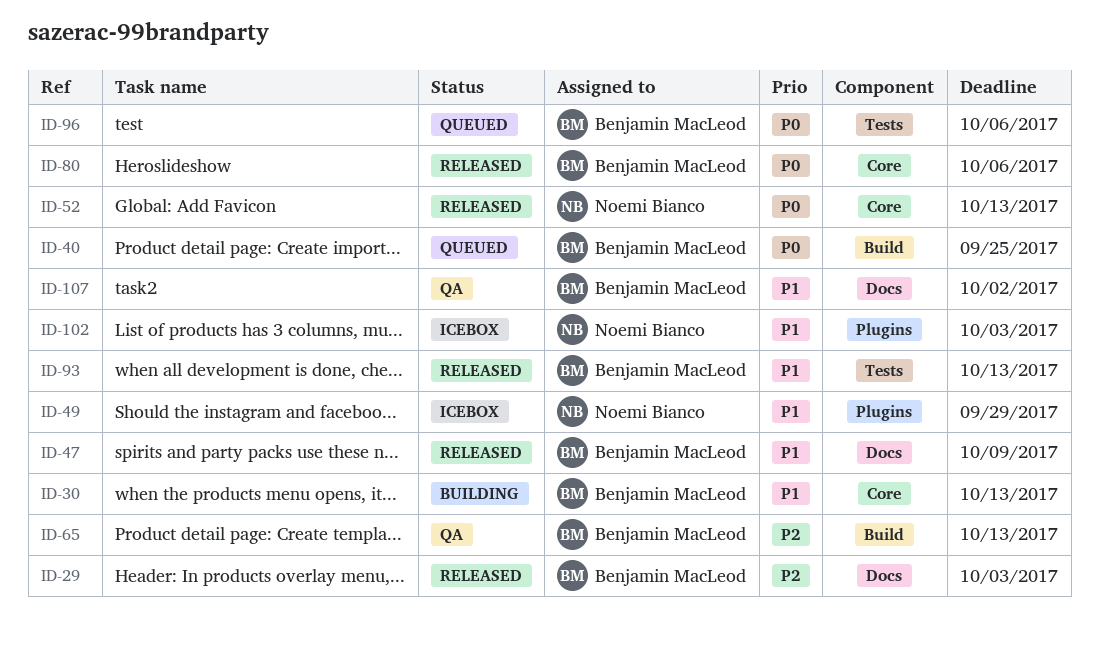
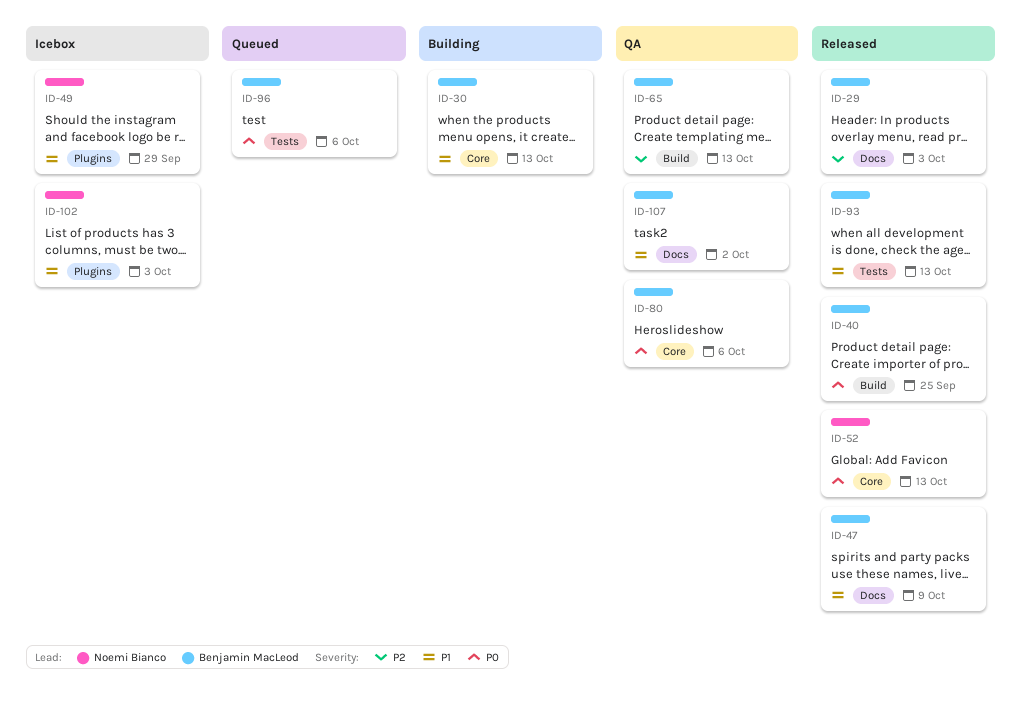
ID-40, status: Queued -> Released
ID-80, status: Released -> QA

